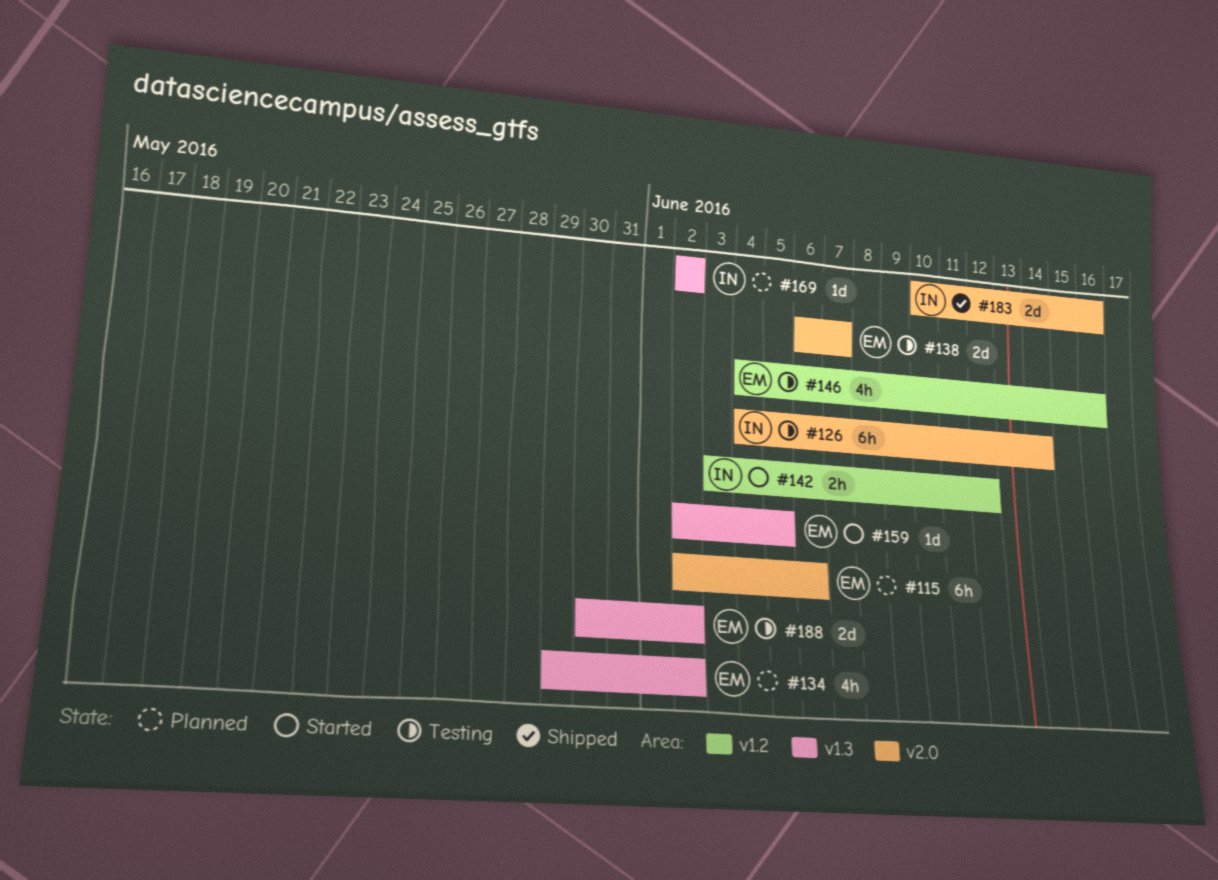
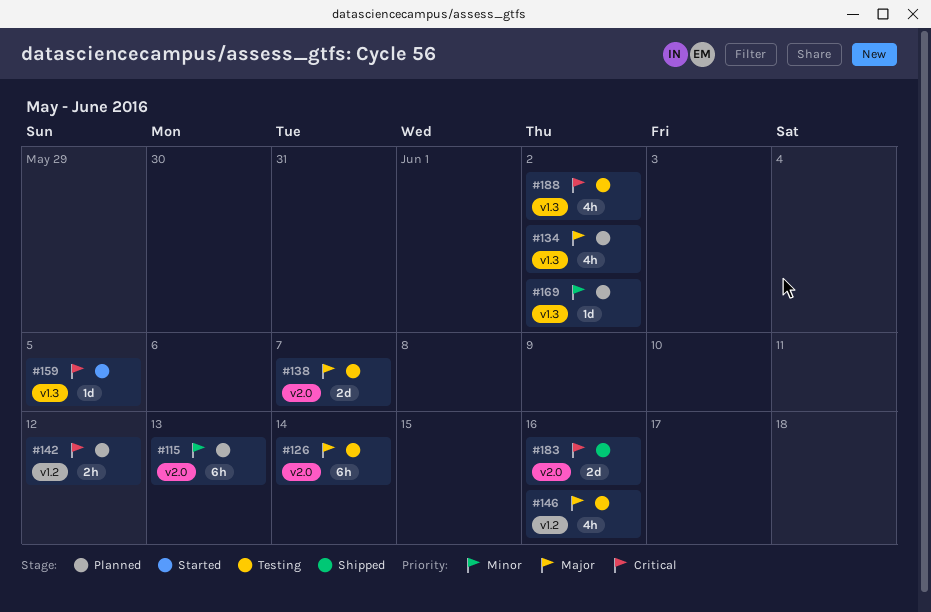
#115, due: Jun 6 -> Jun 13
#142, status: Started -> Planned
#188, estimate: 2d -> 4h

